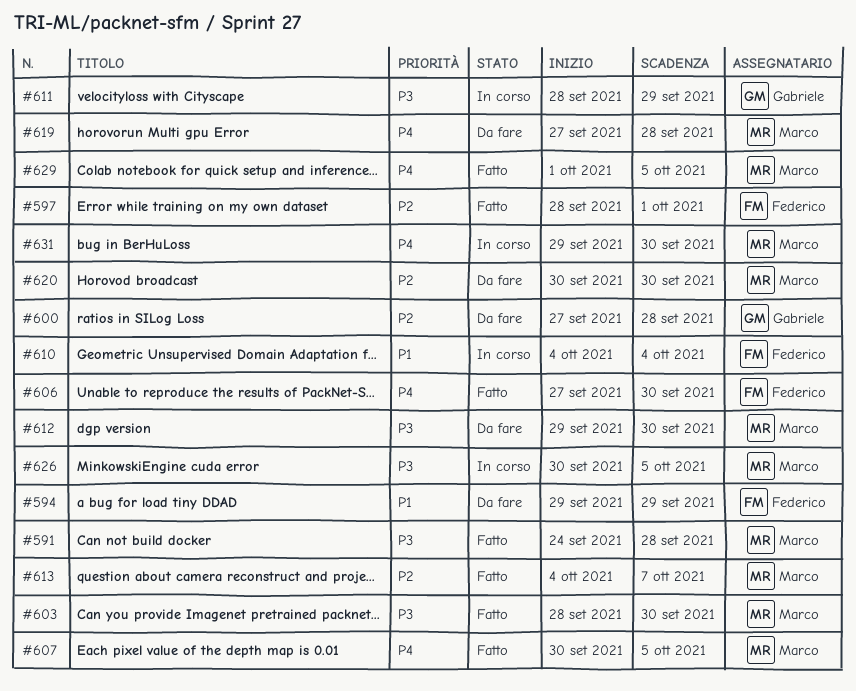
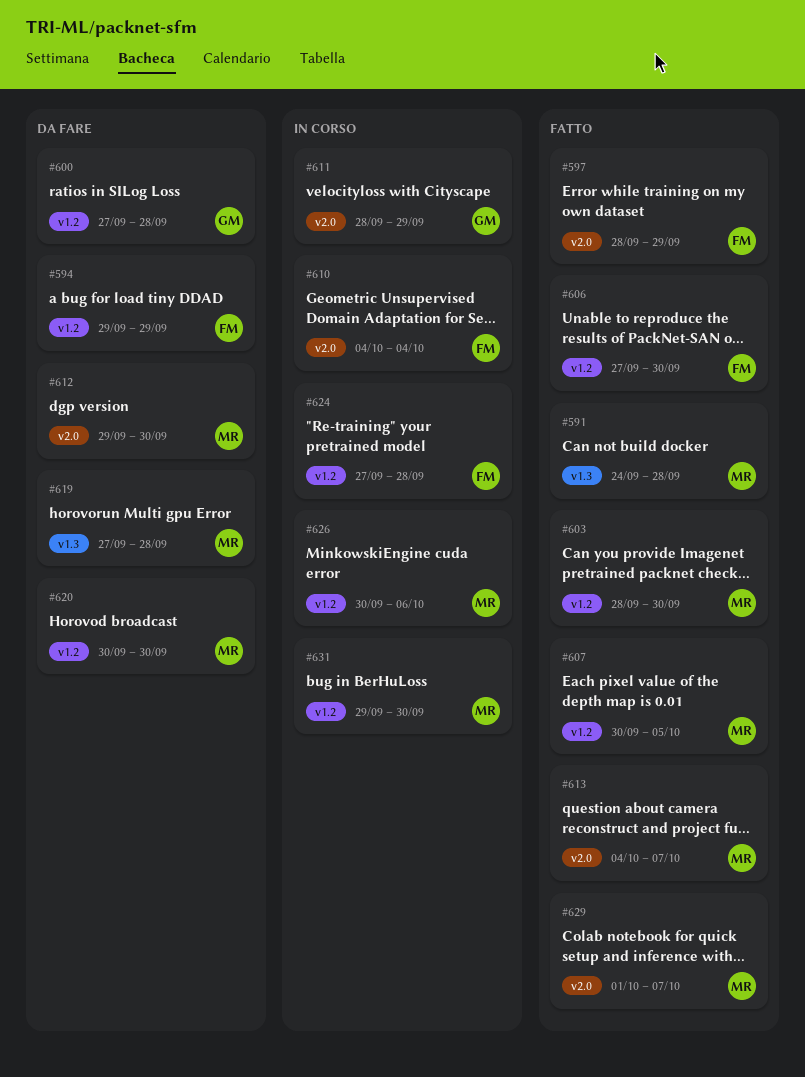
#597, due: Oct 1 -> Sep 29
#624: none -> present
#626, due: Oct 5 -> Oct 6
#629, due: Oct 5 -> Oct 7

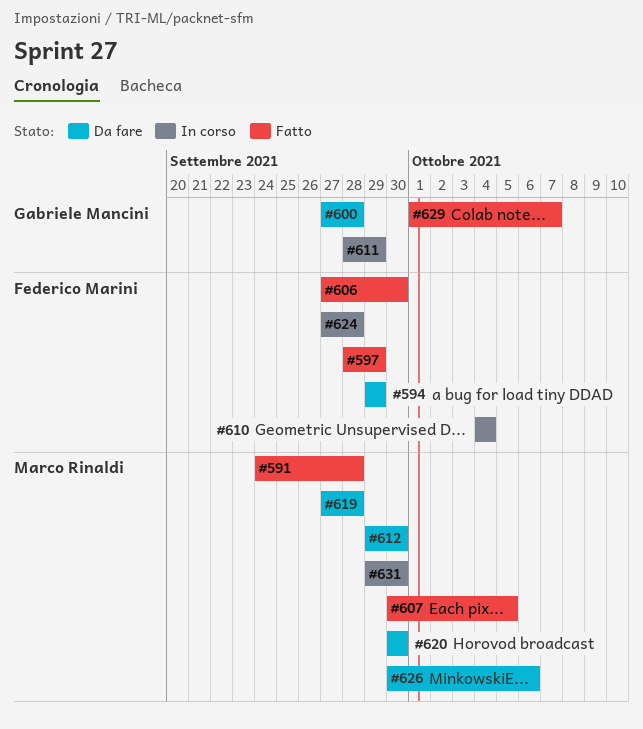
#603: present -> none
#613: present -> none
#626, status: In corso -> Da fare
#629, owner: Marco Rinaldi -> Gabriele Mancini

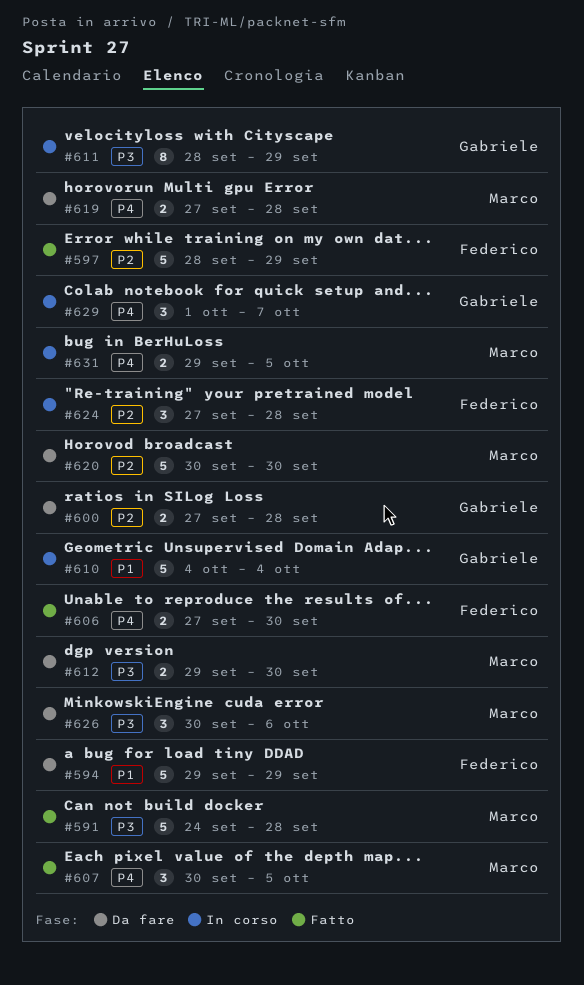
#610, owner: Federico Marini -> Gabriele Mancini
#629, status: Fatto -> In corso
#631, due: Sep 30 -> Oct 5

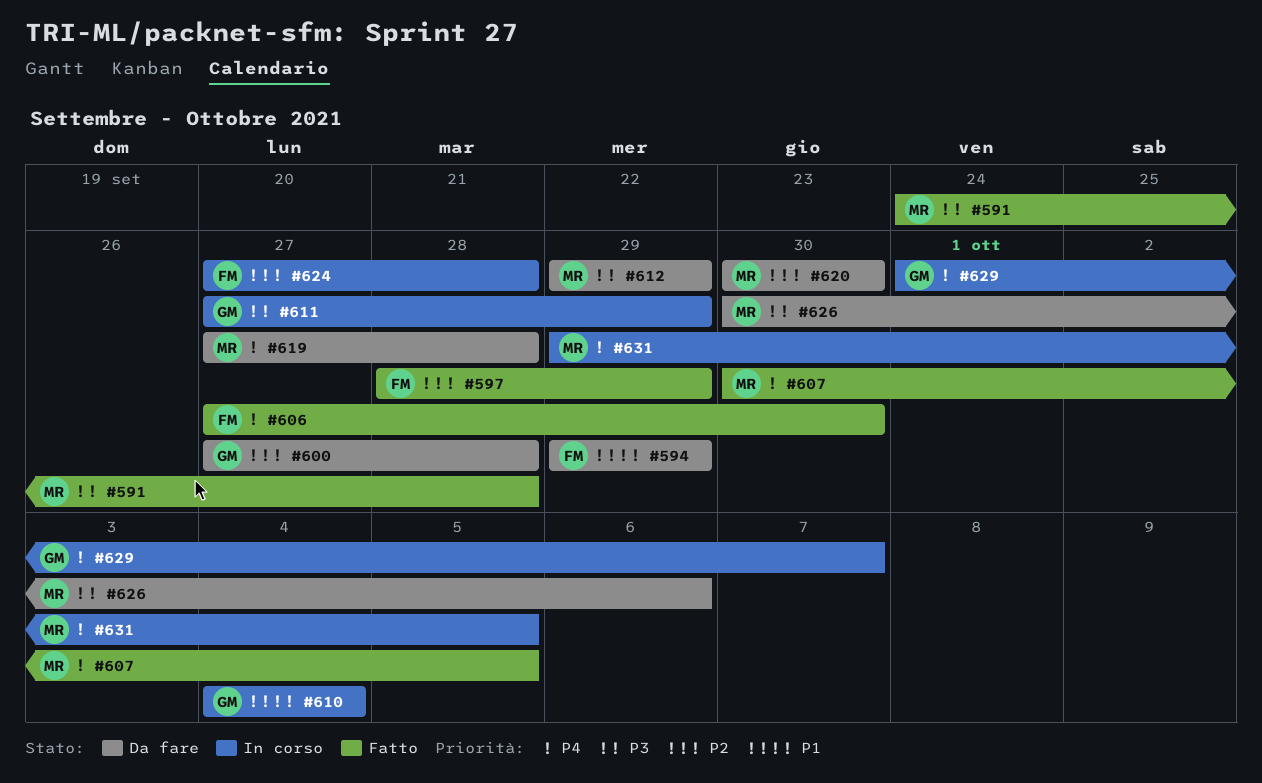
#611, start: Sep 28 -> Sep 27
#612, due: Sep 30 -> Sep 29

